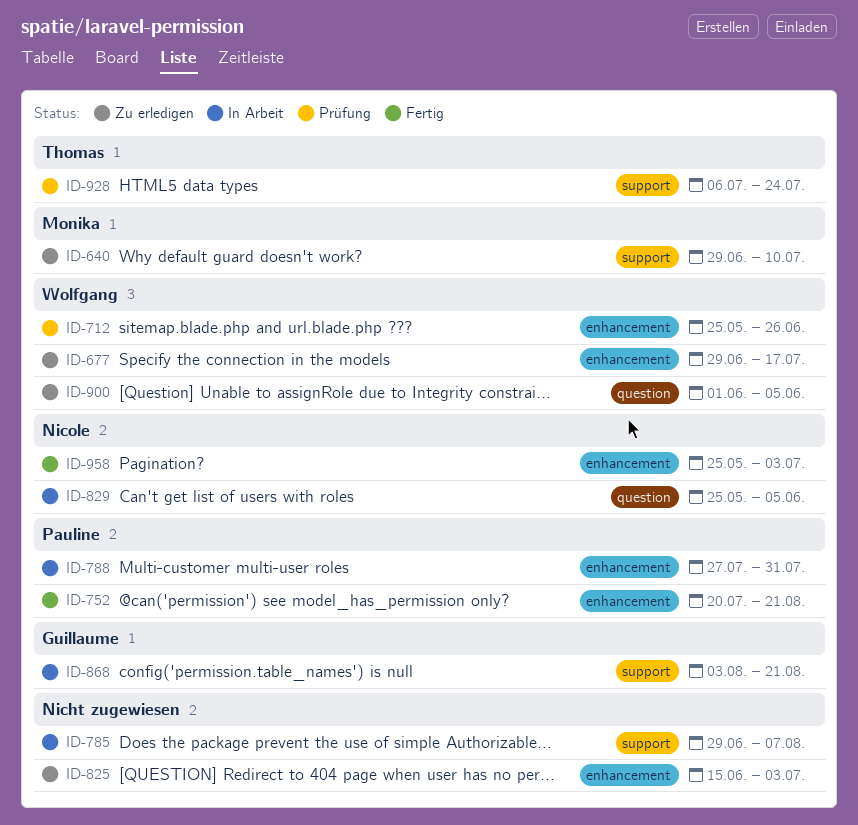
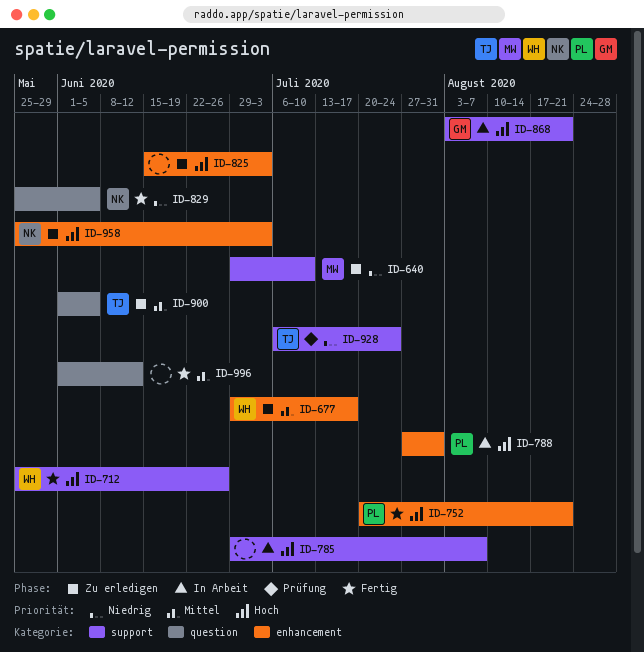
ID-712, status: Prüfung -> Fertig
ID-712, label: enhancement -> support
ID-829, status: In Arbeit -> Fertig
ID-900, owner: Wolfgang -> Thomas
ID-958, status: Fertig -> Zu erledigen
ID-996: none -> present

